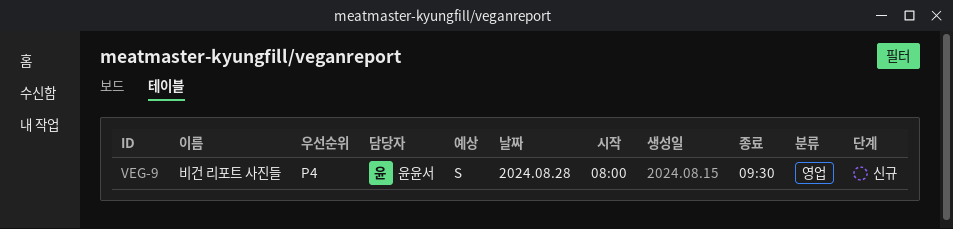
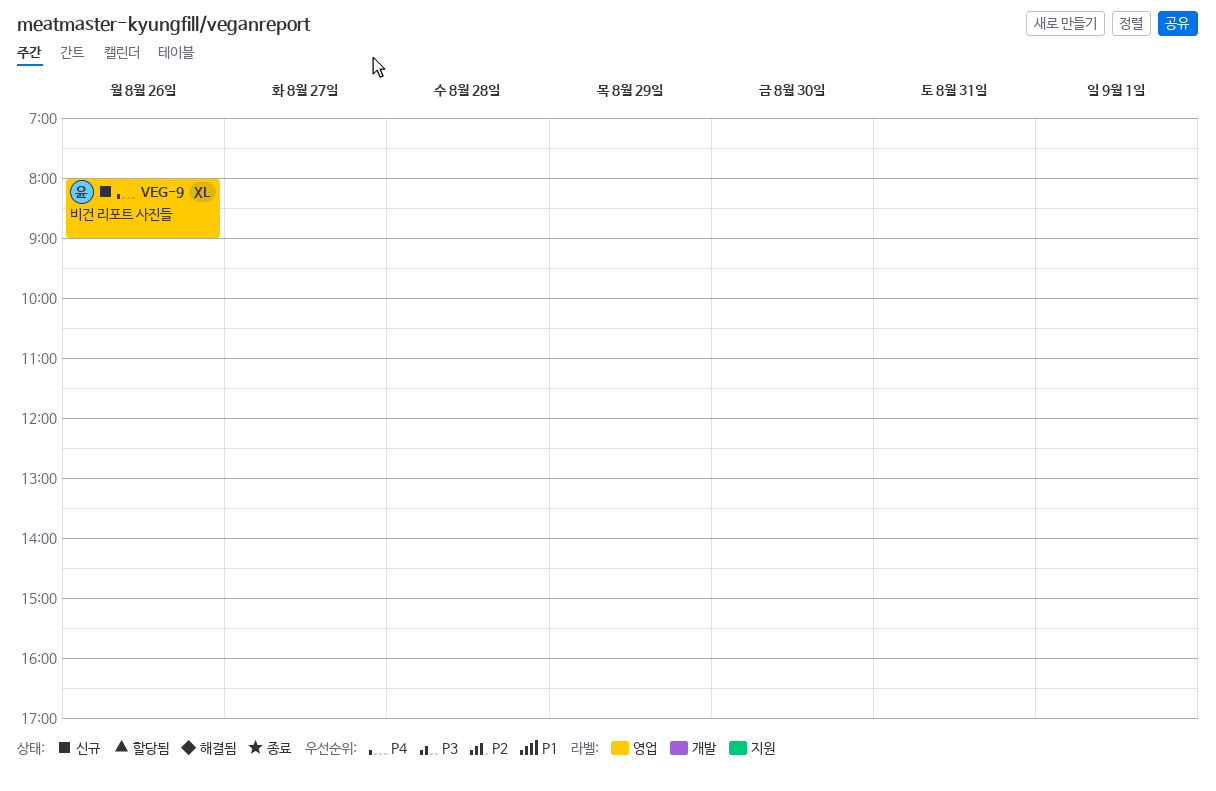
VEG-9, estimate: S -> XL
VEG-9, day: Aug 28 -> Aug 26
VEG-9, ends: 09:30 -> 09:00

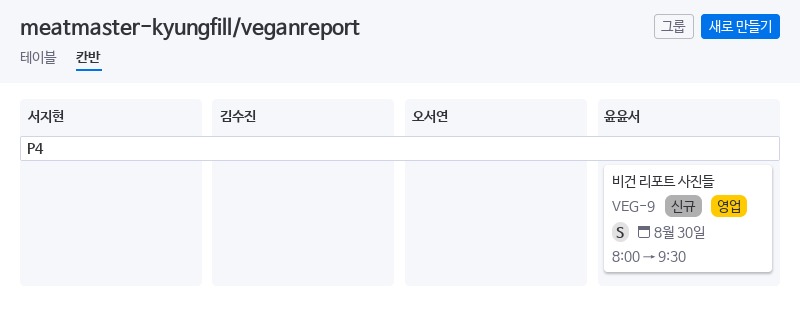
VEG-9, estimate: XL -> S
VEG-9, day: Aug 26 -> Aug 30
VEG-9, ends: 09:00 -> 09:30

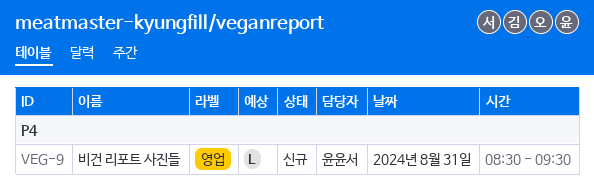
VEG-9, estimate: S -> L
VEG-9, day: Aug 30 -> Aug 31
VEG-9, begins: 08:00 -> 08:30

